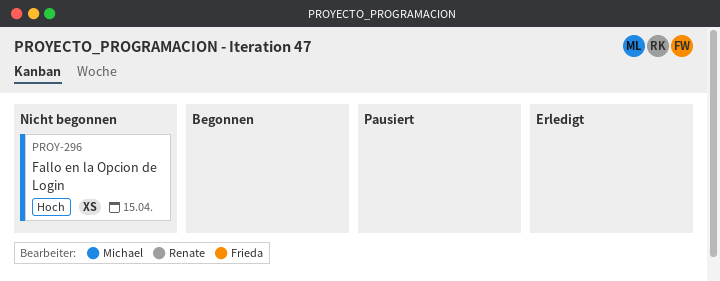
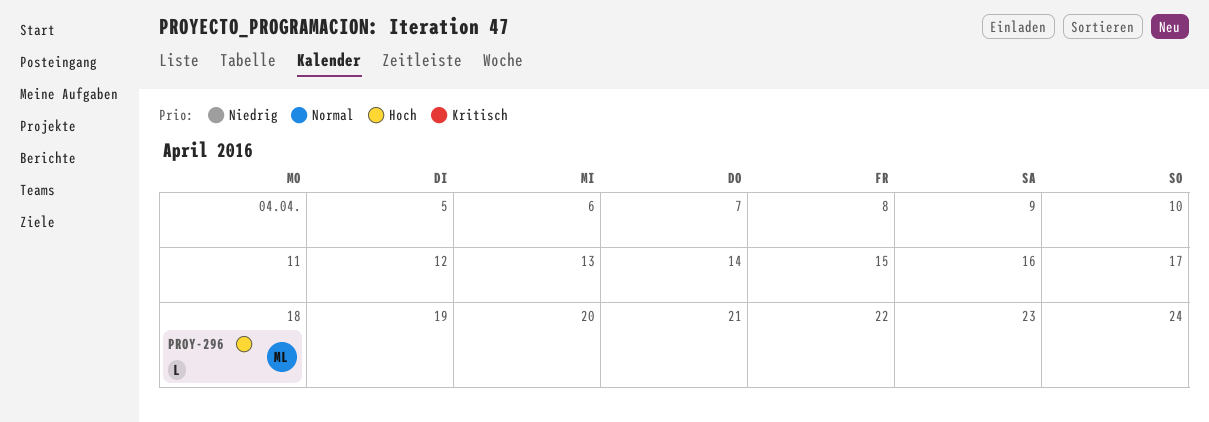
PROY-296, estimate: XS -> L
PROY-296, due: Apr 15 -> Apr 18

